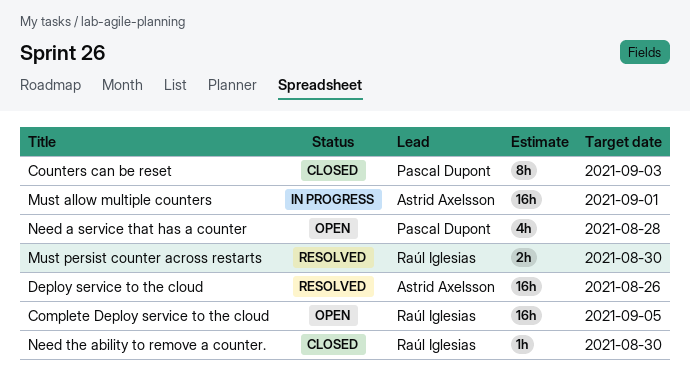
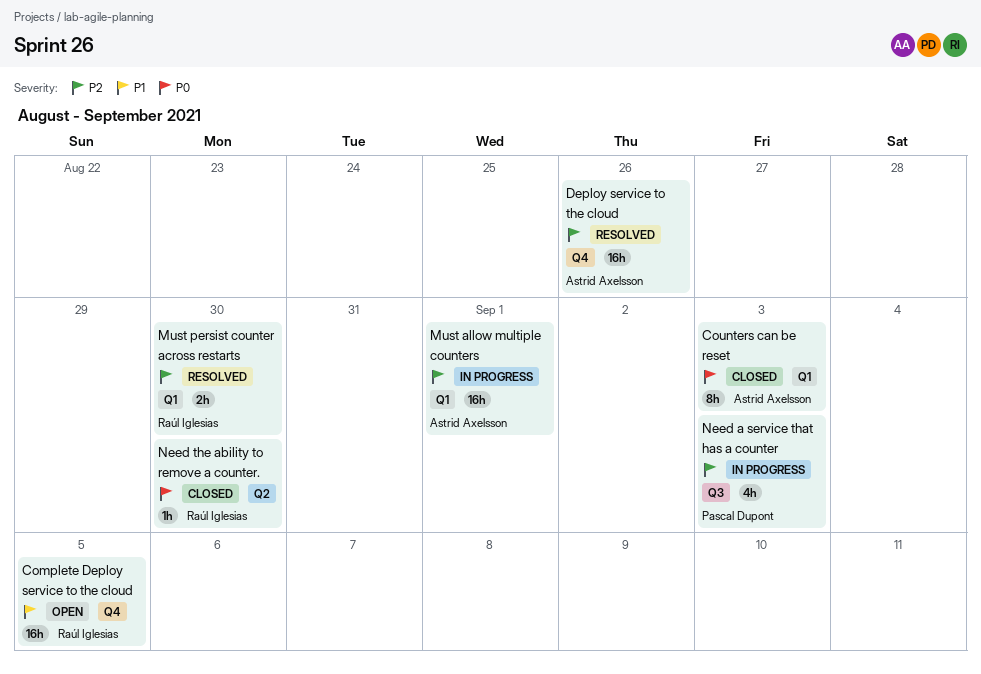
Counters can be reset, owner: Pascal Dupont -> Astrid Axelsson
Need a service that has a counter, status: Open -> In progress
Need a service that has a counter, due: Aug 28 -> Sep 3

